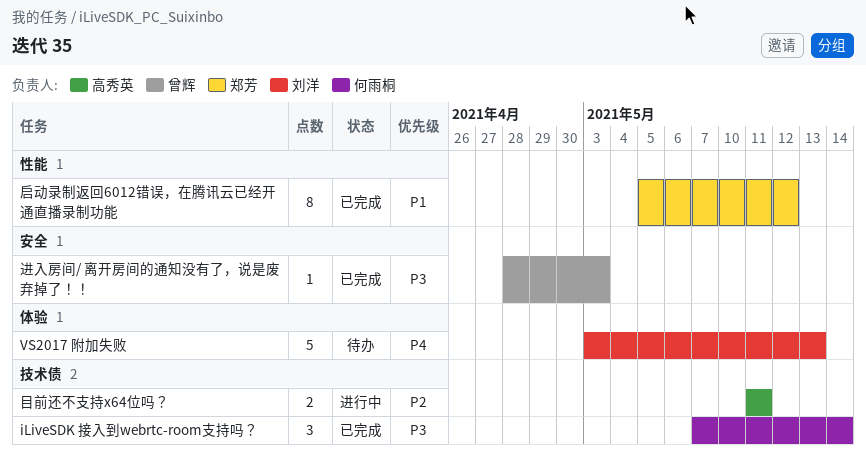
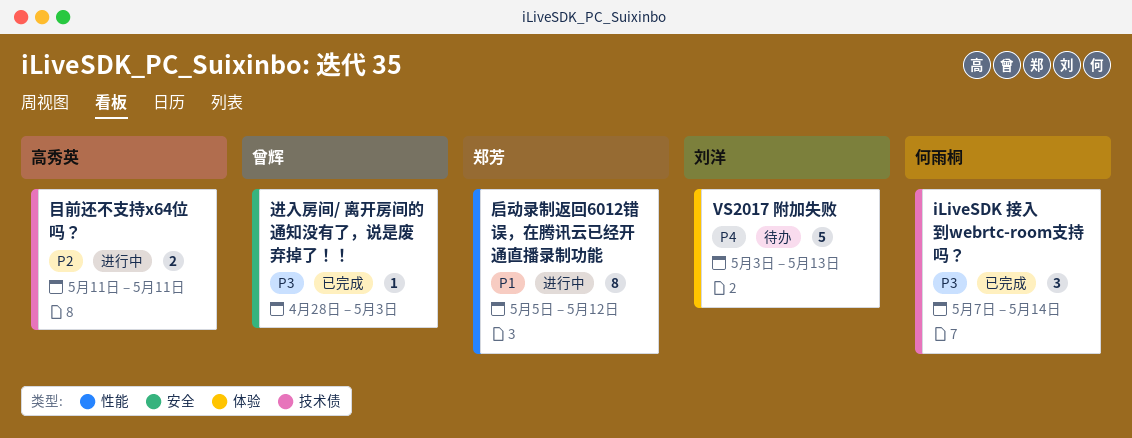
启动录制返回6012错误，在腾讯云已经开通直播录制功能, status: 已完成 -> 进行中

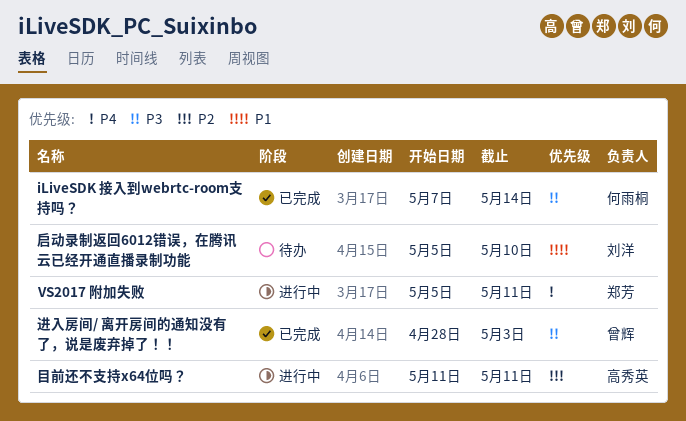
VS2017 附加失败, status: 待办 -> 进行中
VS2017 附加失败, owner: 刘洋 -> 郑芳
VS2017 附加失败, start: May 3 -> May 5
VS2017 附加失败, due: May 13 -> May 11
启动录制返回6012错误，在腾讯云已经开通直播录制功能, status: 进行中 -> 待办
启动录制返回6012错误，在腾讯云已经开通直播录制功能, owner: 郑芳 -> 刘洋
启动录制返回6012错误，在腾讯云已经开通直播录制功能, due: May 12 -> May 10

